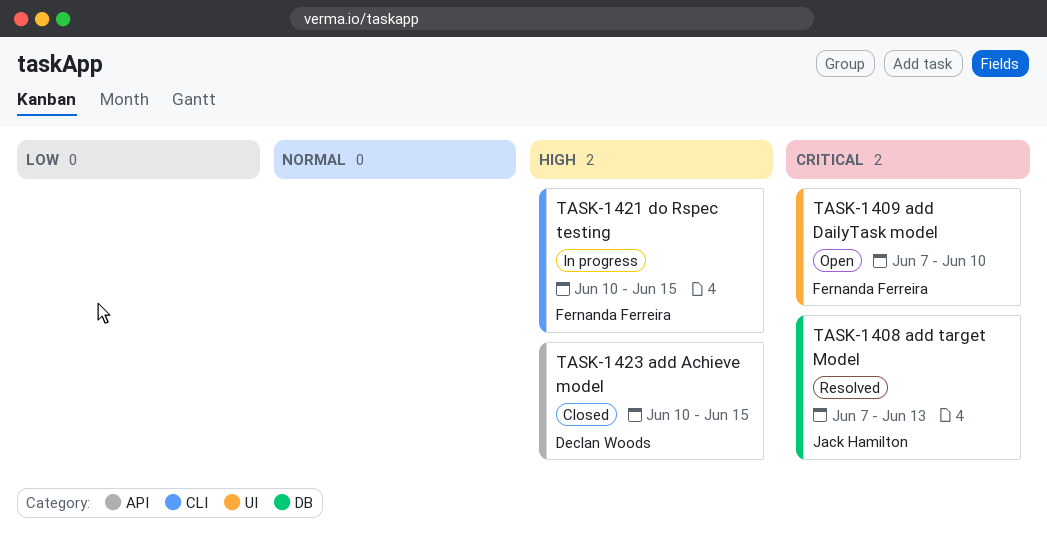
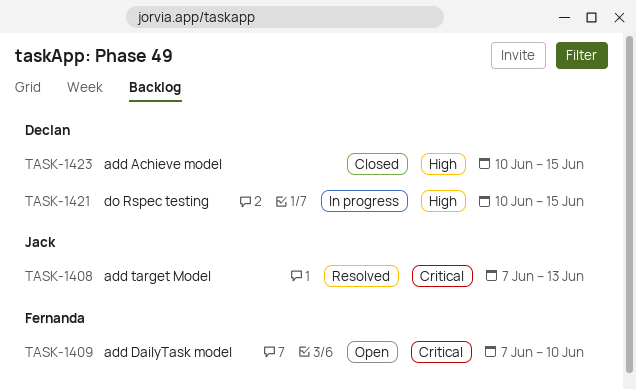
TASK-1421, owner: Fernanda Ferreira -> Declan Woods

